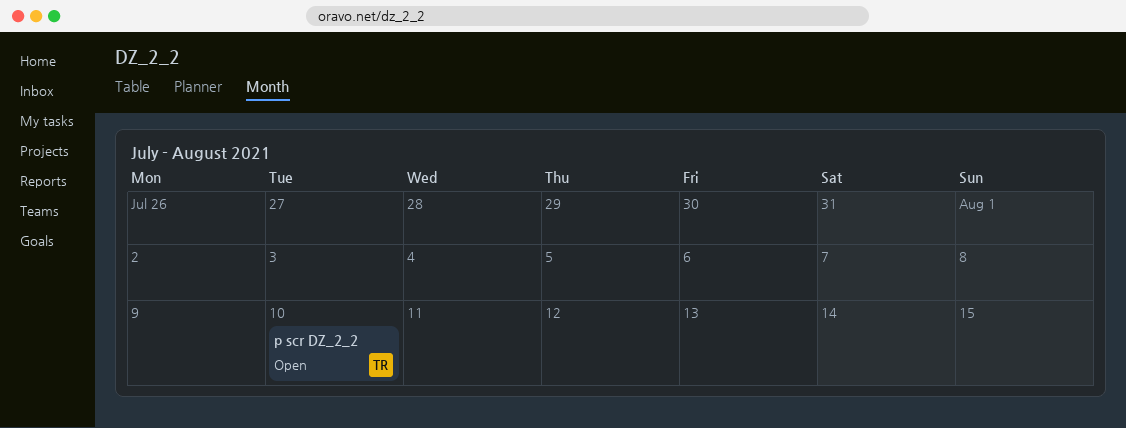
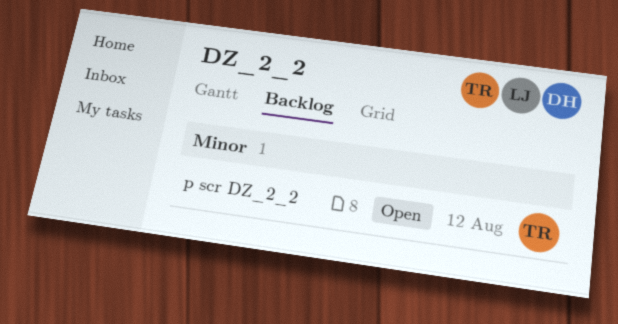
p scr DZ_2_2, due: Aug 10 -> Aug 12

